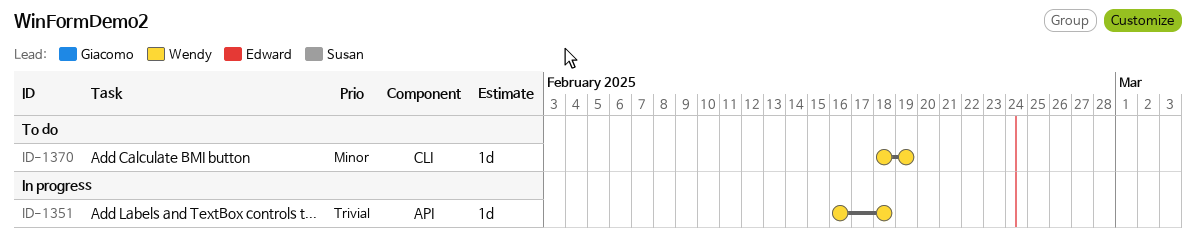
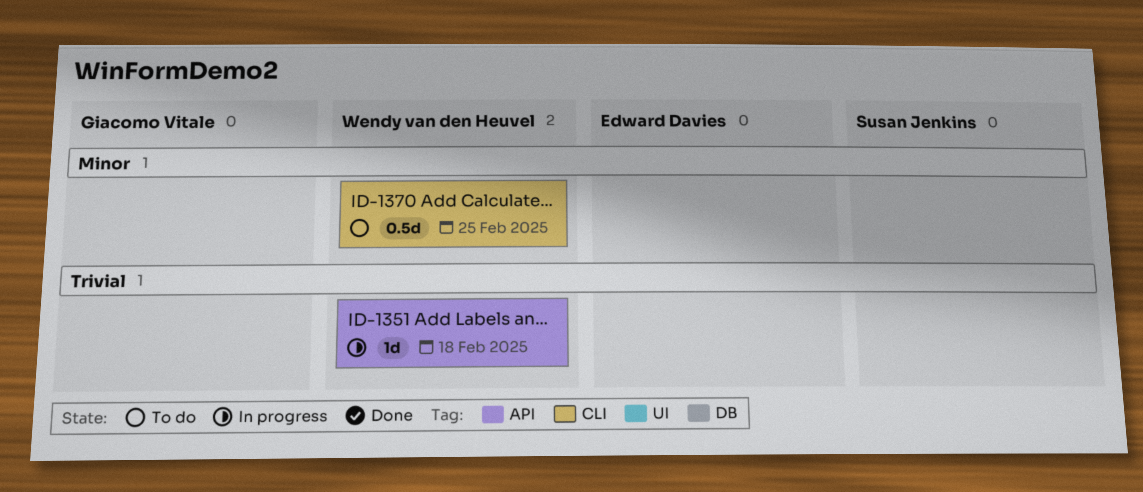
ID-1370, estimate: 1d -> 0.5d
ID-1370, due: Feb 19 -> Feb 25

